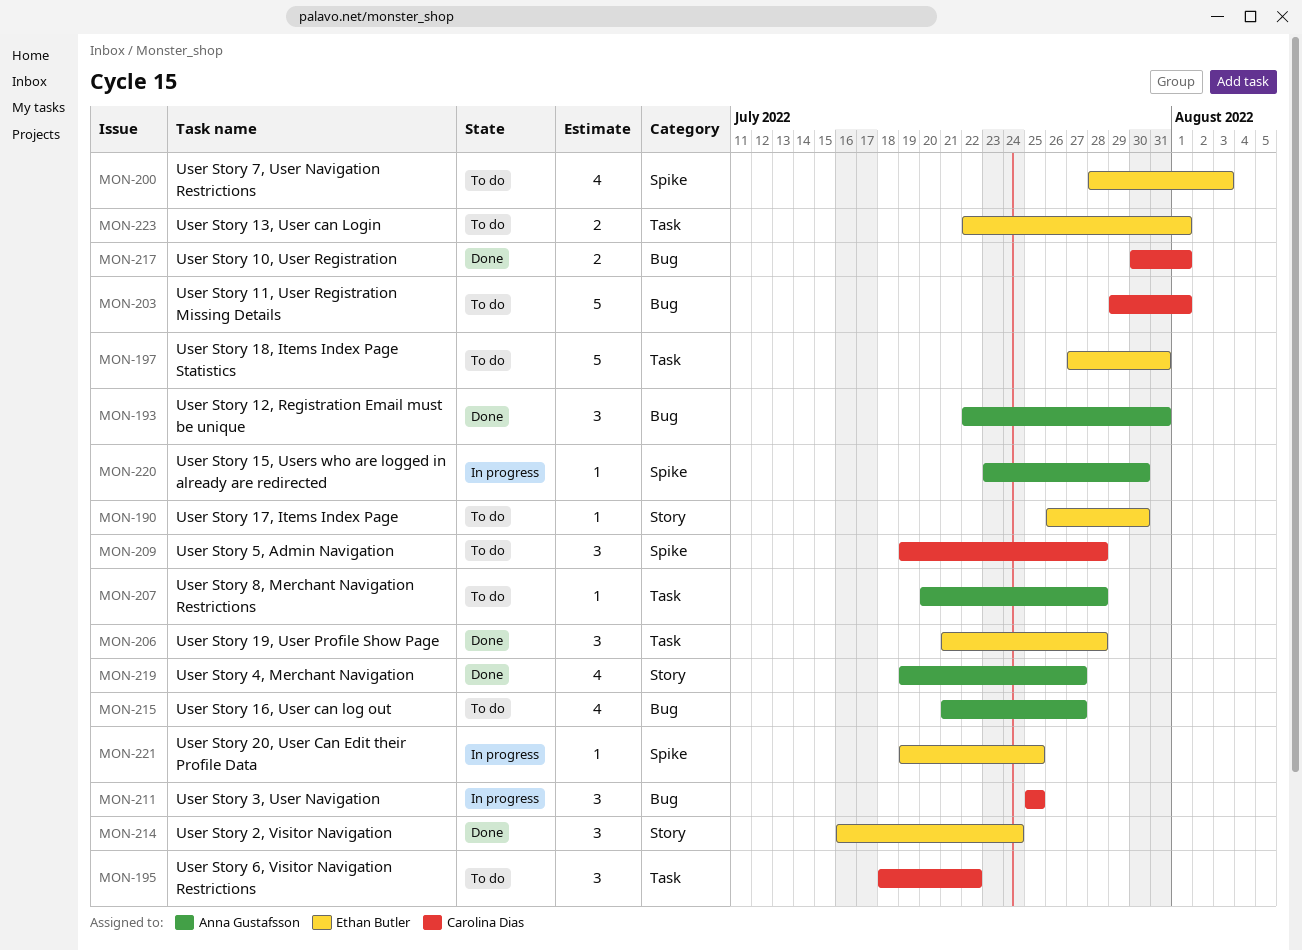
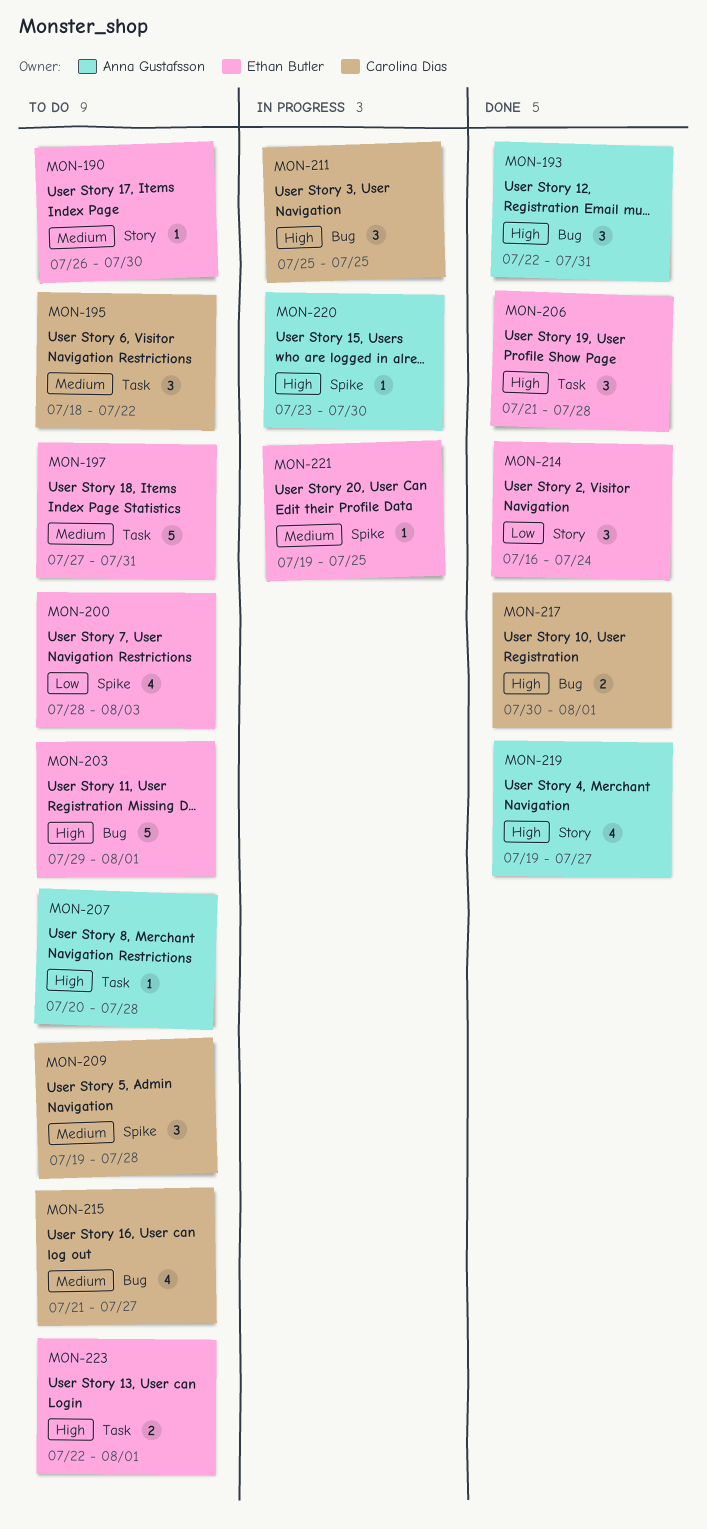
MON-203, owner: Carolina Dias -> Ethan Butler
MON-215, owner: Anna Gustafsson -> Carolina Dias

